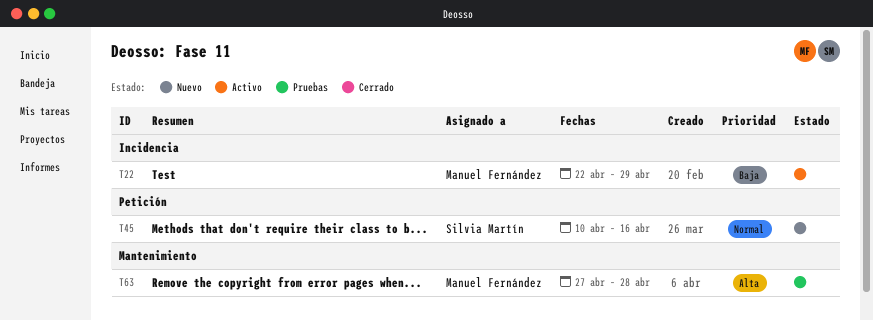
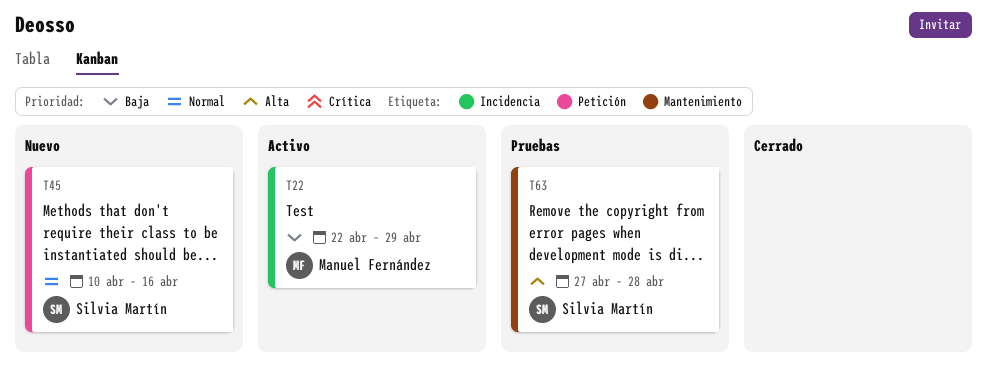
T63, owner: Manuel Fernández -> Silvia Martín

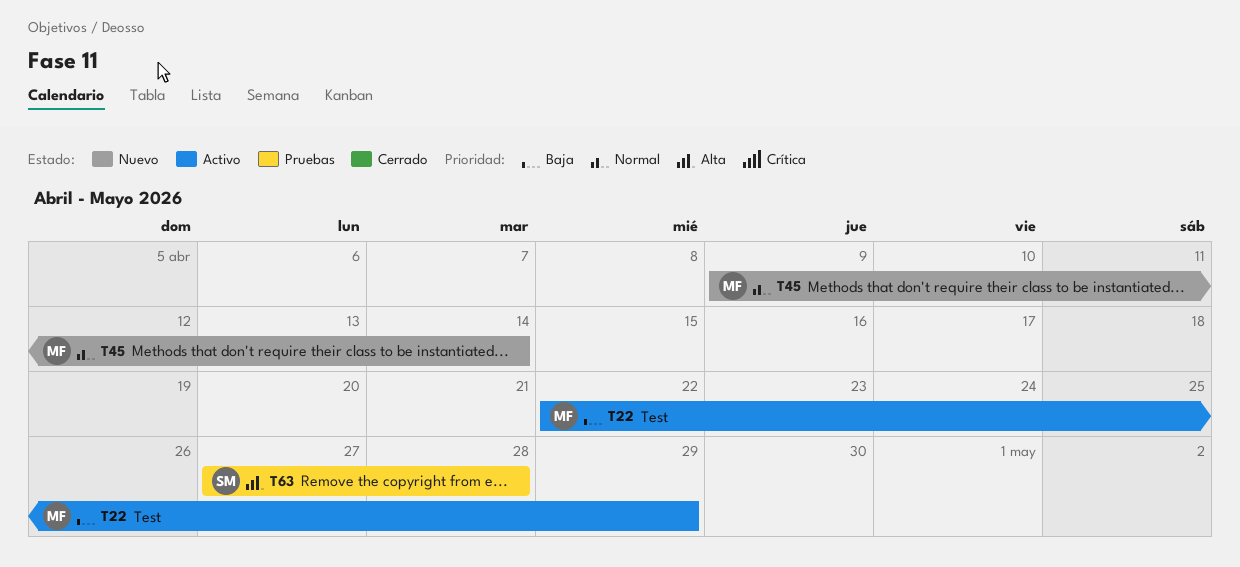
T45, owner: Silvia Martín -> Manuel Fernández
T45, start: Apr 10 -> Apr 9
T45, due: Apr 16 -> Apr 14

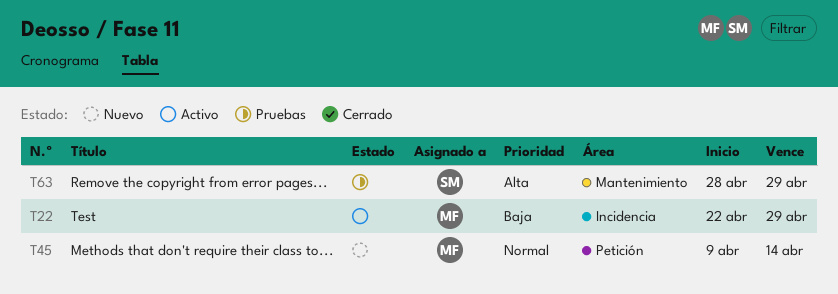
T63, start: Apr 27 -> Apr 28
T63, due: Apr 28 -> Apr 29

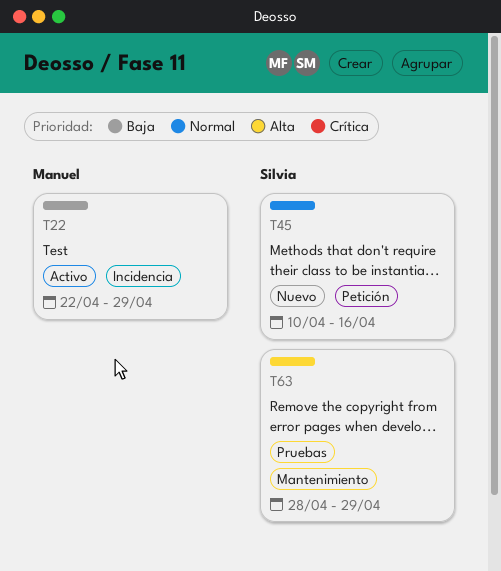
T45, owner: Manuel -> Silvia
T45, start: Apr 9 -> Apr 10
T45, due: Apr 14 -> Apr 16

